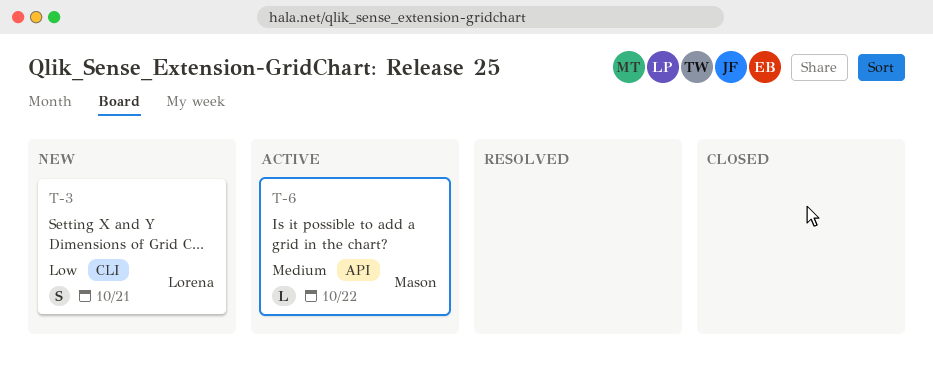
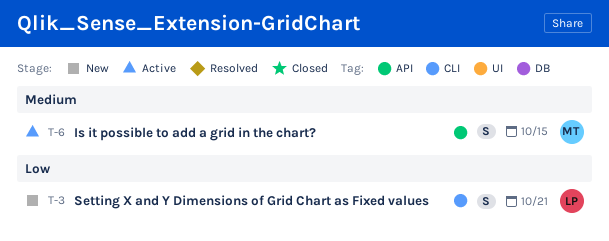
T-6, estimate: L -> S
T-6, due: Oct 22 -> Oct 15

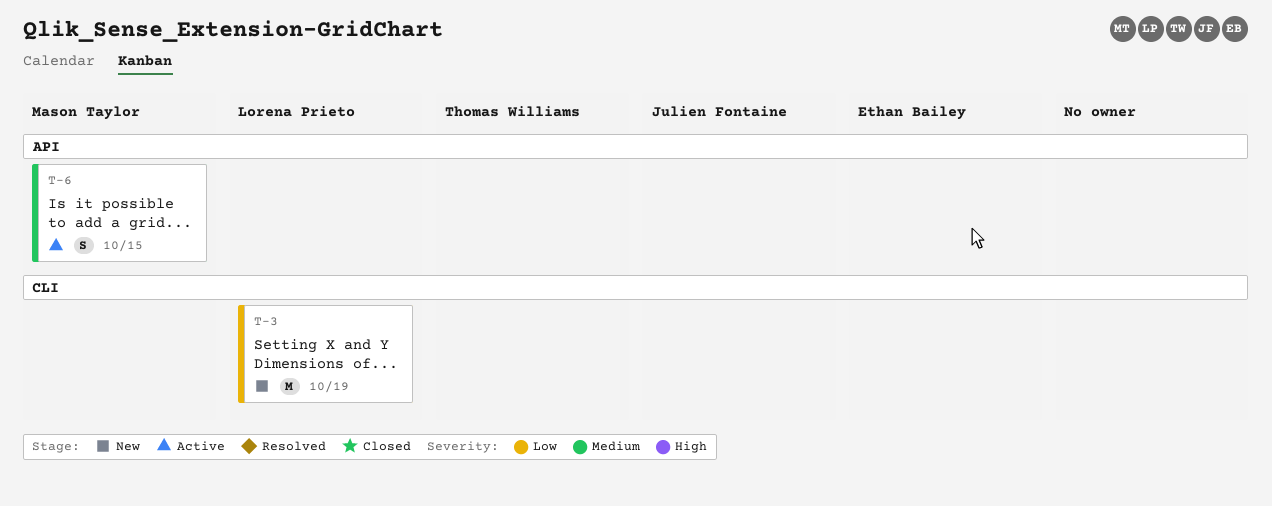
T-3, estimate: S -> M
T-3, due: Oct 21 -> Oct 19

